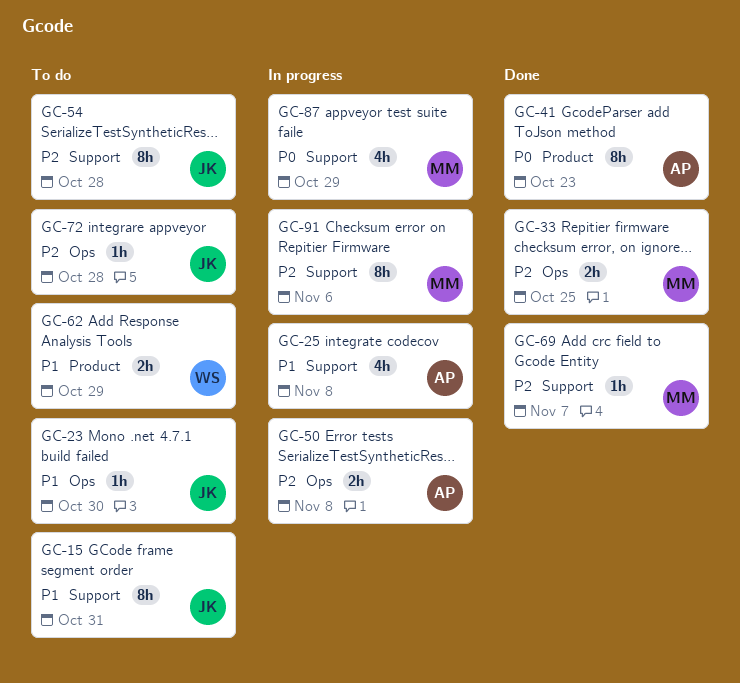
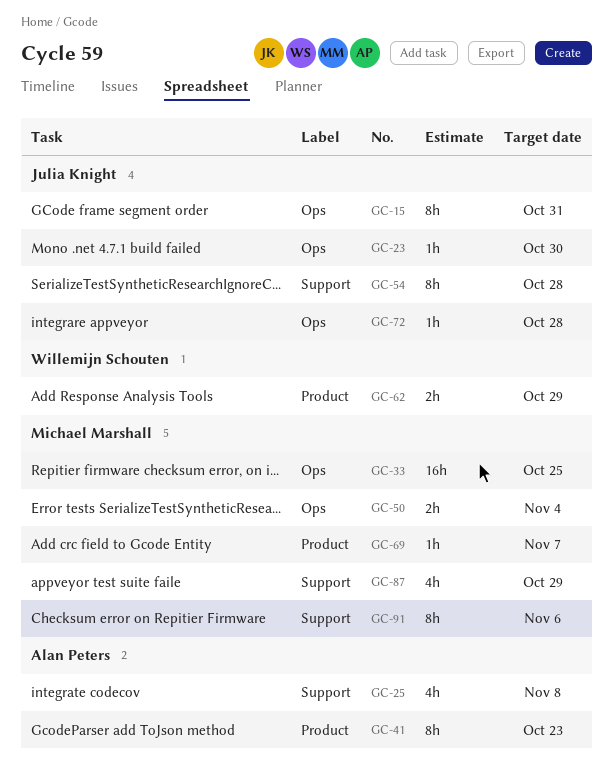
GC-15, label: Support -> Ops
GC-33, estimate: 2h -> 16h
GC-50, owner: Alan Peters -> Michael Marshall
GC-50, due: Nov 8 -> Nov 4
GC-69, label: Support -> Product

